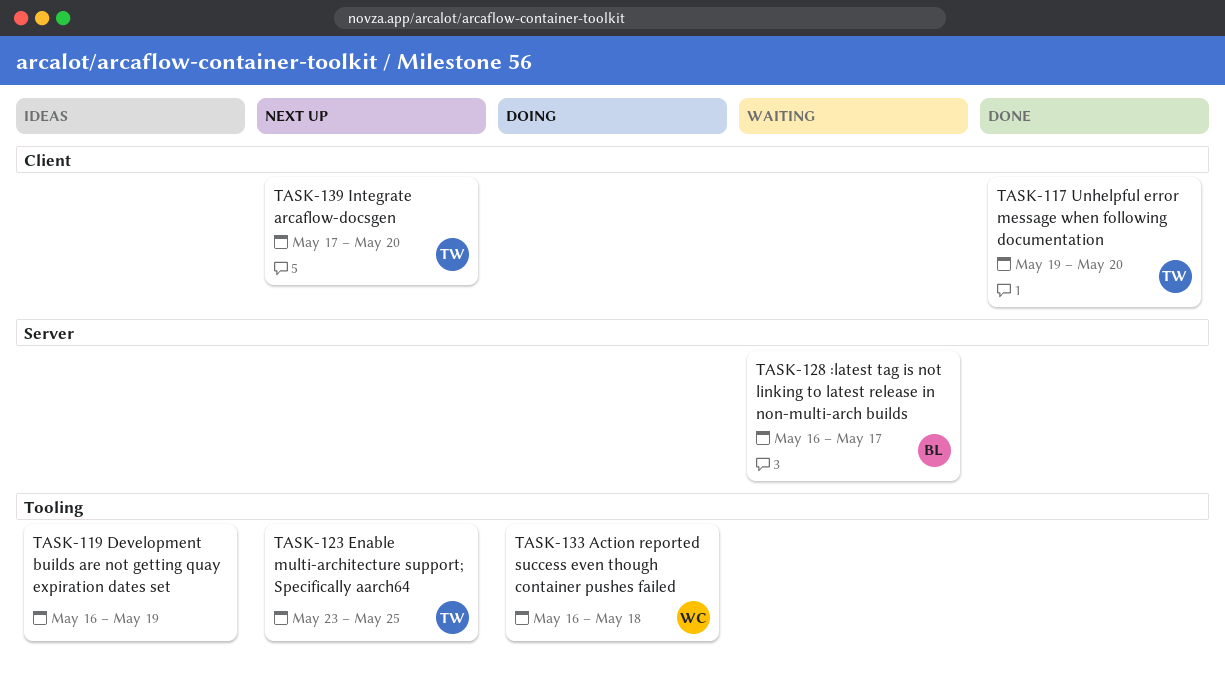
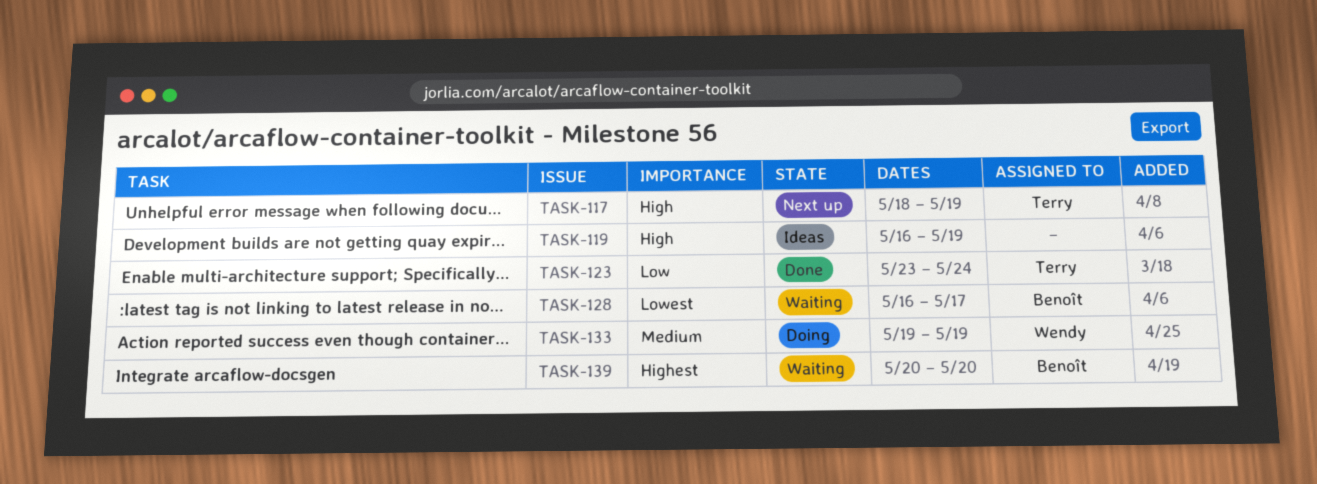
TASK-117, status: Done -> Next up
TASK-117, start: May 19 -> May 18
TASK-117, due: May 20 -> May 19
TASK-123, status: Next up -> Done
TASK-123, due: May 25 -> May 24
TASK-133, start: May 16 -> May 19
TASK-133, due: May 18 -> May 19
TASK-139, status: Next up -> Waiting
TASK-139, owner: Terry -> Benoît
TASK-139, start: May 17 -> May 20

